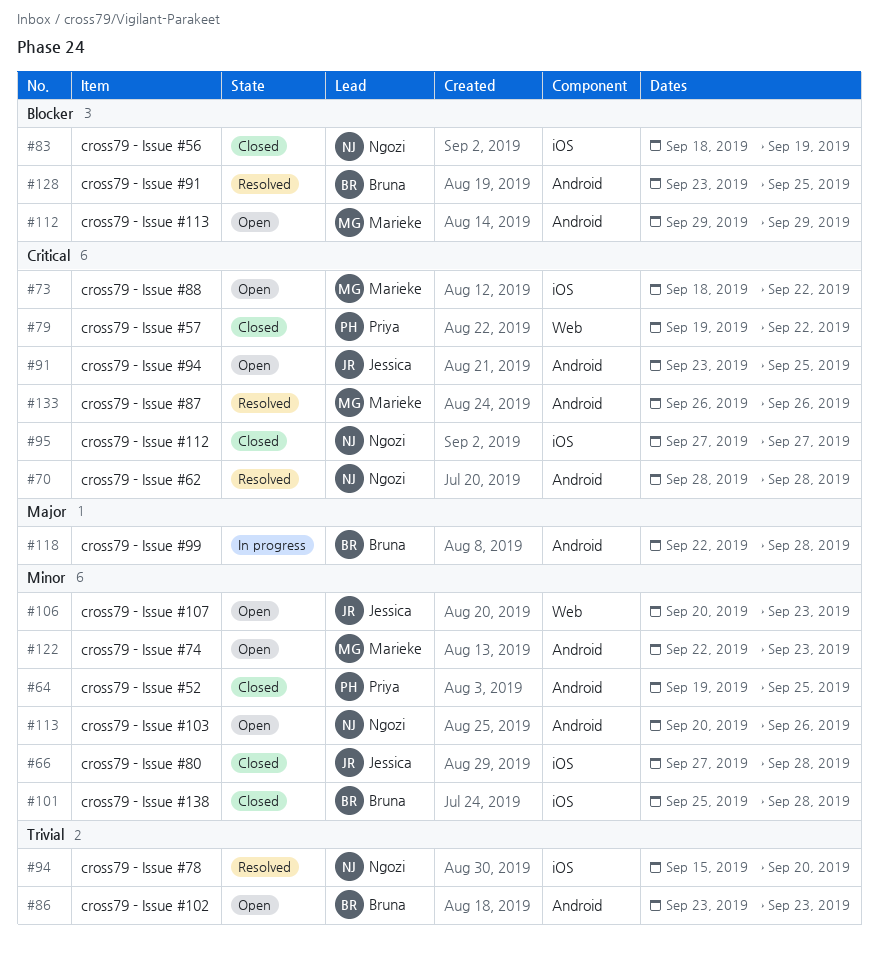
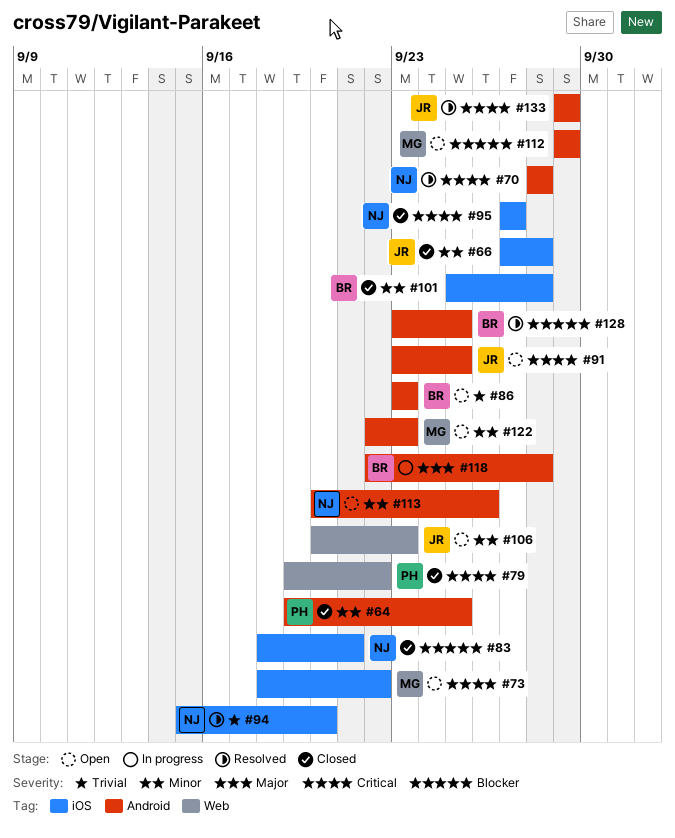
#83, due: Sep 19 -> Sep 21
#133, owner: Marieke -> Jessica
#133, start: Sep 26 -> Sep 29
#133, due: Sep 26 -> Sep 29

